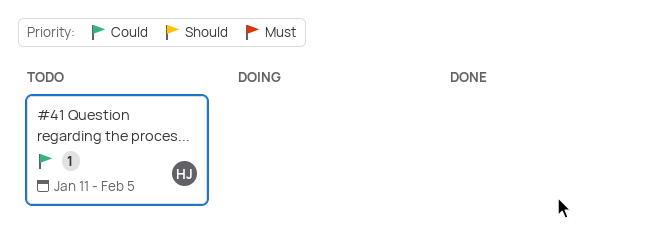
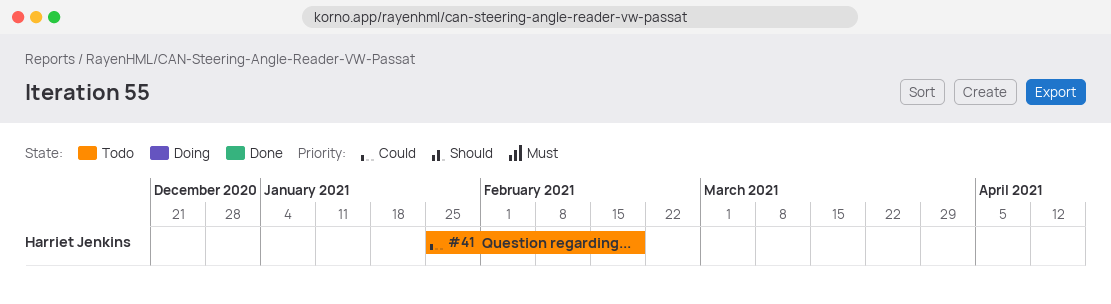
#41, start: Jan 11 -> Jan 25
#41, due: Feb 5 -> Feb 19

